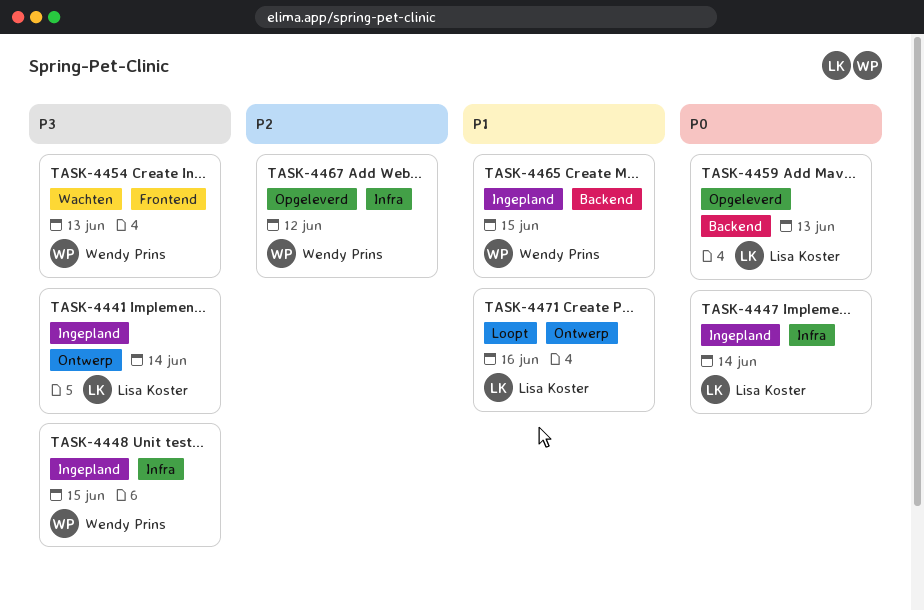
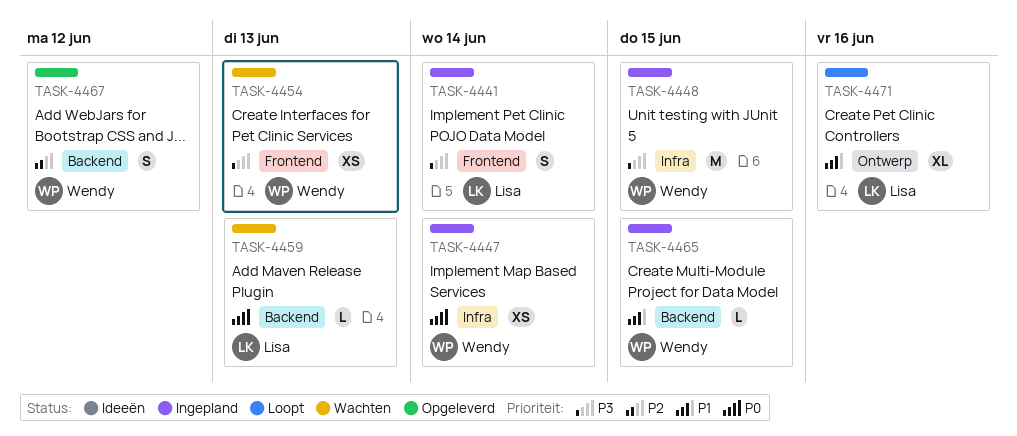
TASK-4441, label: Ontwerp -> Frontend
TASK-4447, owner: Lisa Koster -> Wendy Prins
TASK-4459, status: Opgeleverd -> Wachten
TASK-4467, label: Infra -> Backend

